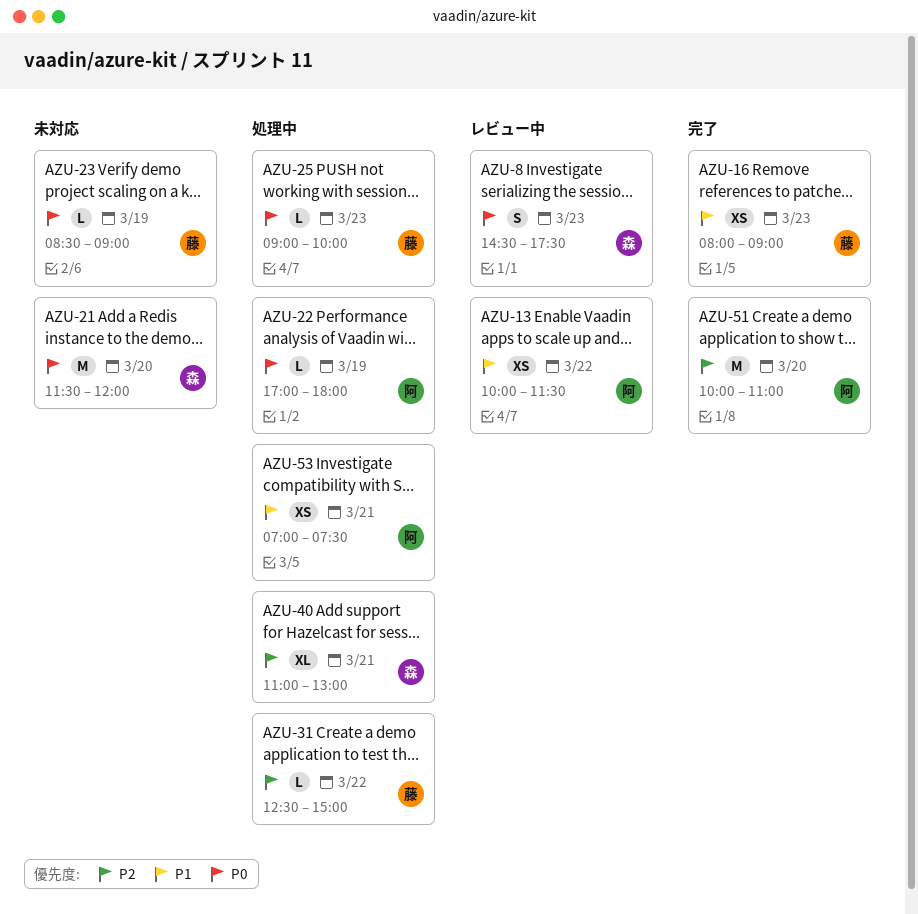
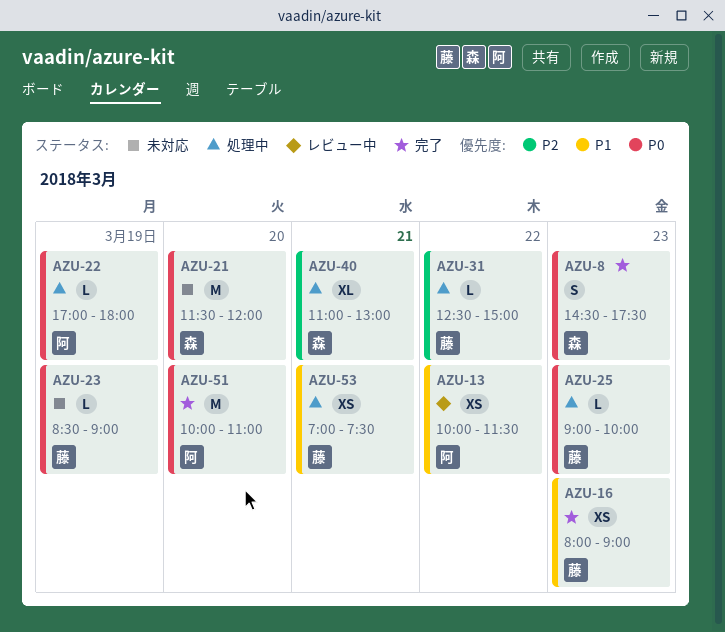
AZU-8, status: レビュー中 -> 完了
AZU-51, priority: P2 -> P0
AZU-53, owner: 阿 -> 藤

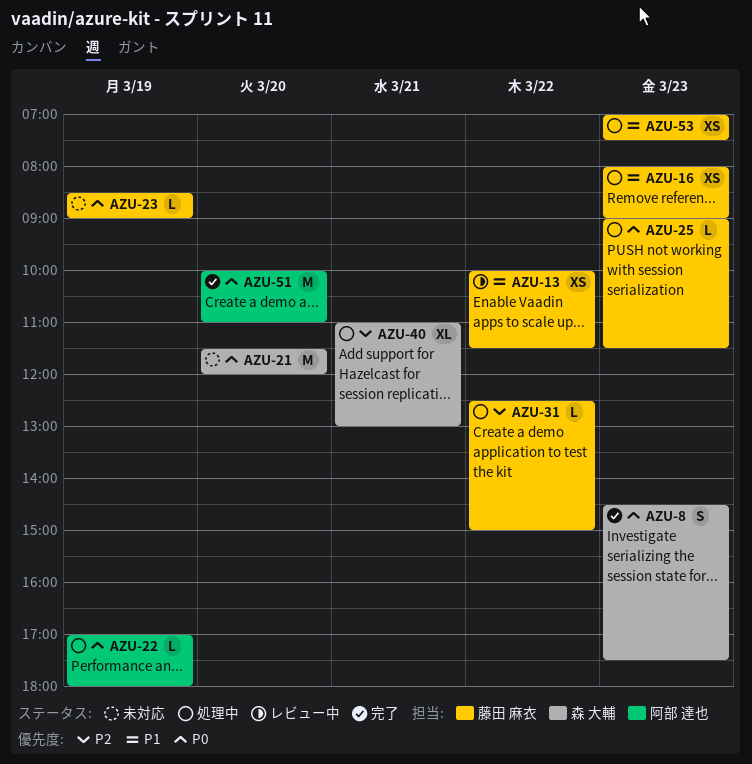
AZU-13, owner: 阿部 達也 -> 藤田 麻衣
AZU-16, status: 完了 -> 処理中
AZU-25, ends: 10:00 -> 11:30
AZU-53, day: Mar 21 -> Mar 23

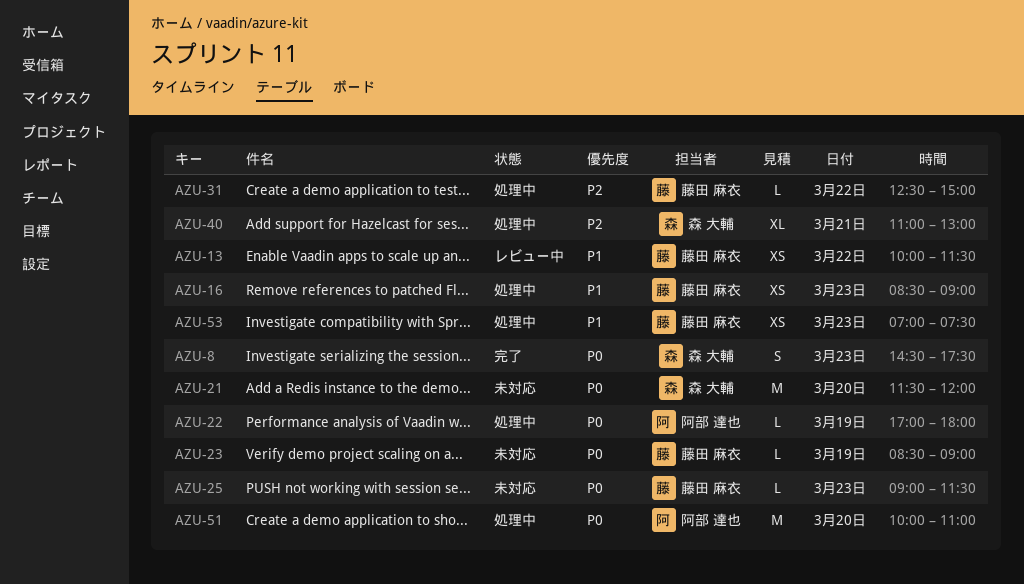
AZU-16, begins: 08:00 -> 08:30
AZU-25, status: 処理中 -> 未対応
AZU-51, status: 完了 -> 処理中

